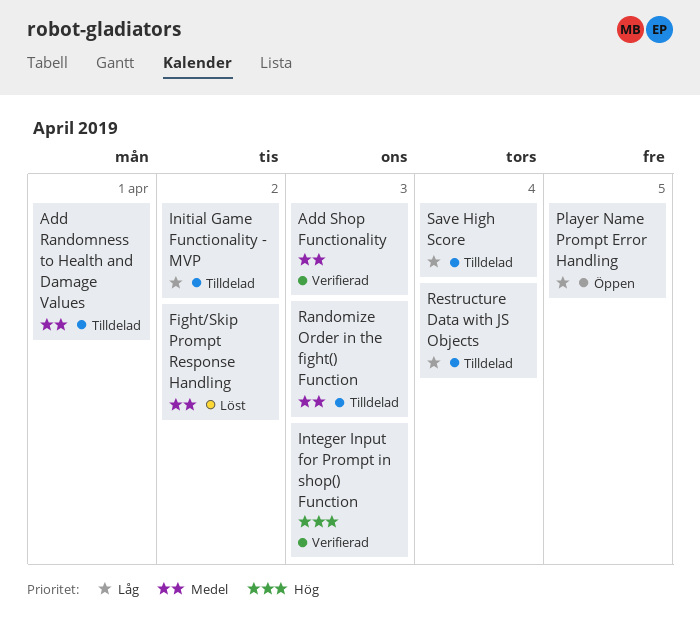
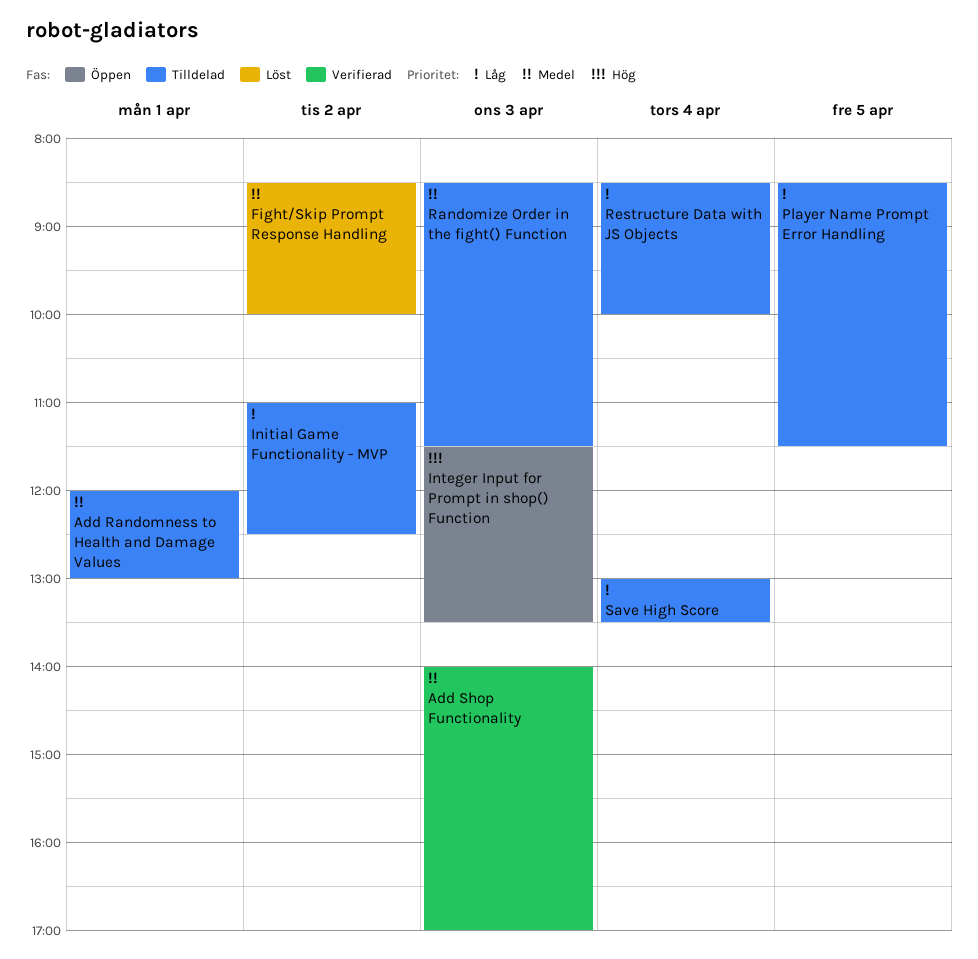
Integer Input for Prompt in shop() Function, status: Verifierad -> Öppen
Player Name Prompt Error Handling, status: Öppen -> Tilldelad

